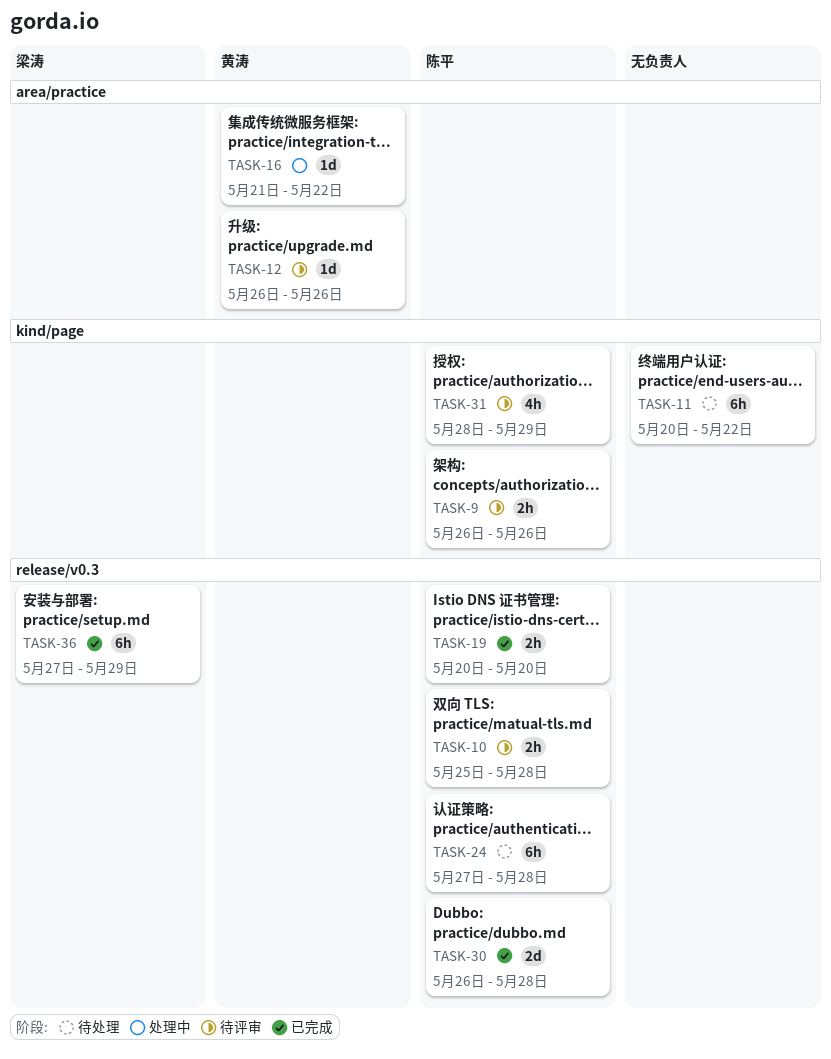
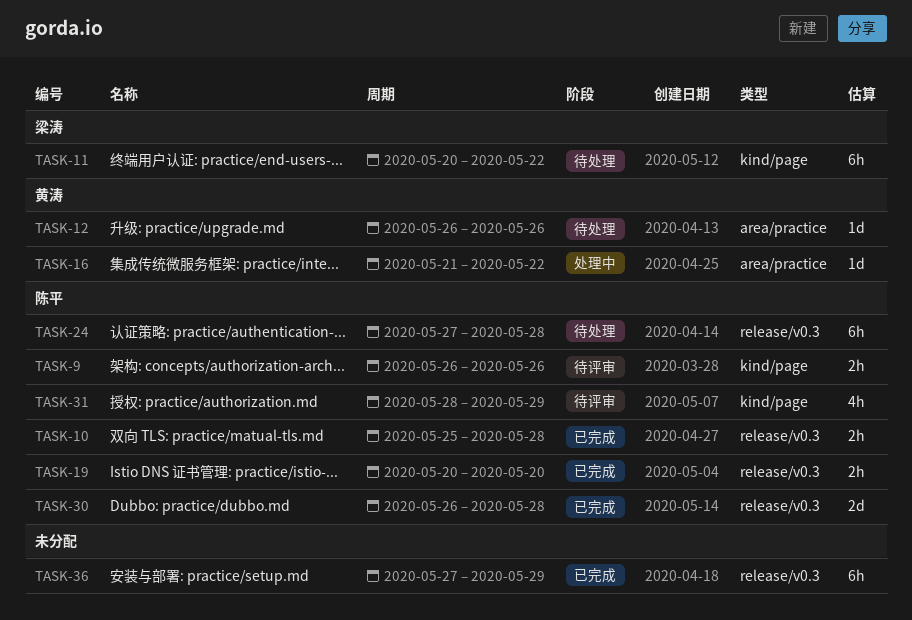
TASK-10, status: 待评审 -> 已完成
TASK-11, owner: none -> 梁涛
TASK-12, status: 待评审 -> 待处理
TASK-36, owner: 梁涛 -> none

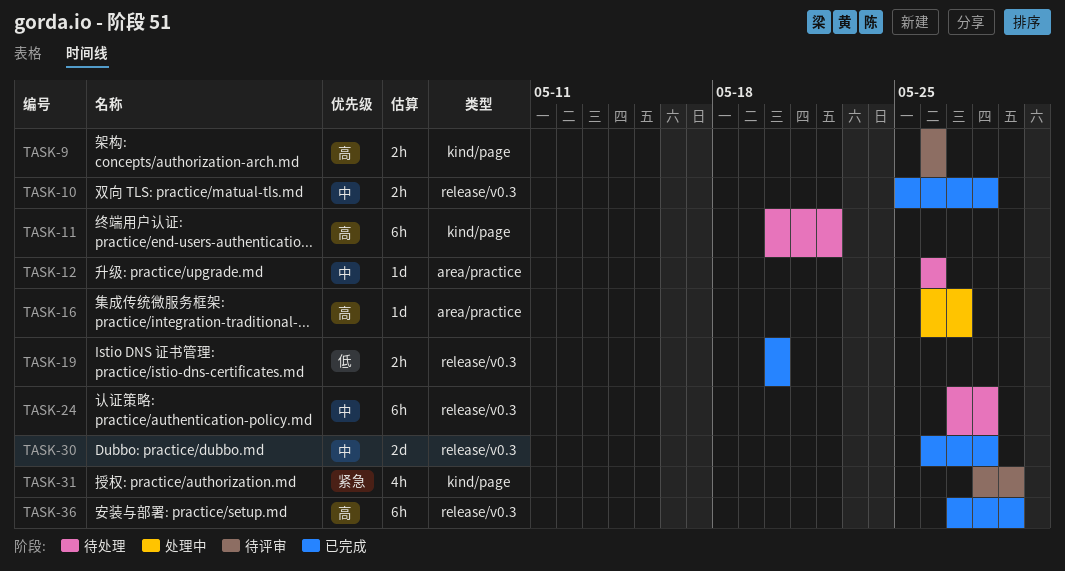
TASK-16, start: May 21 -> May 26
TASK-16, due: May 22 -> May 27

